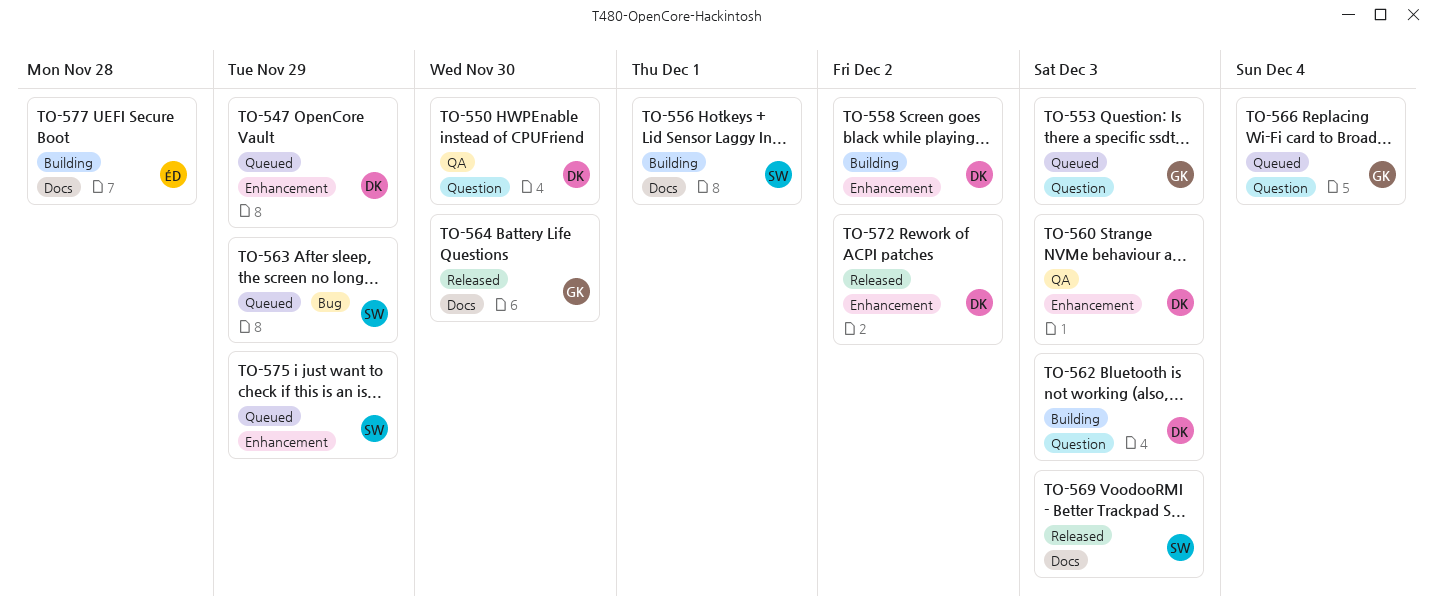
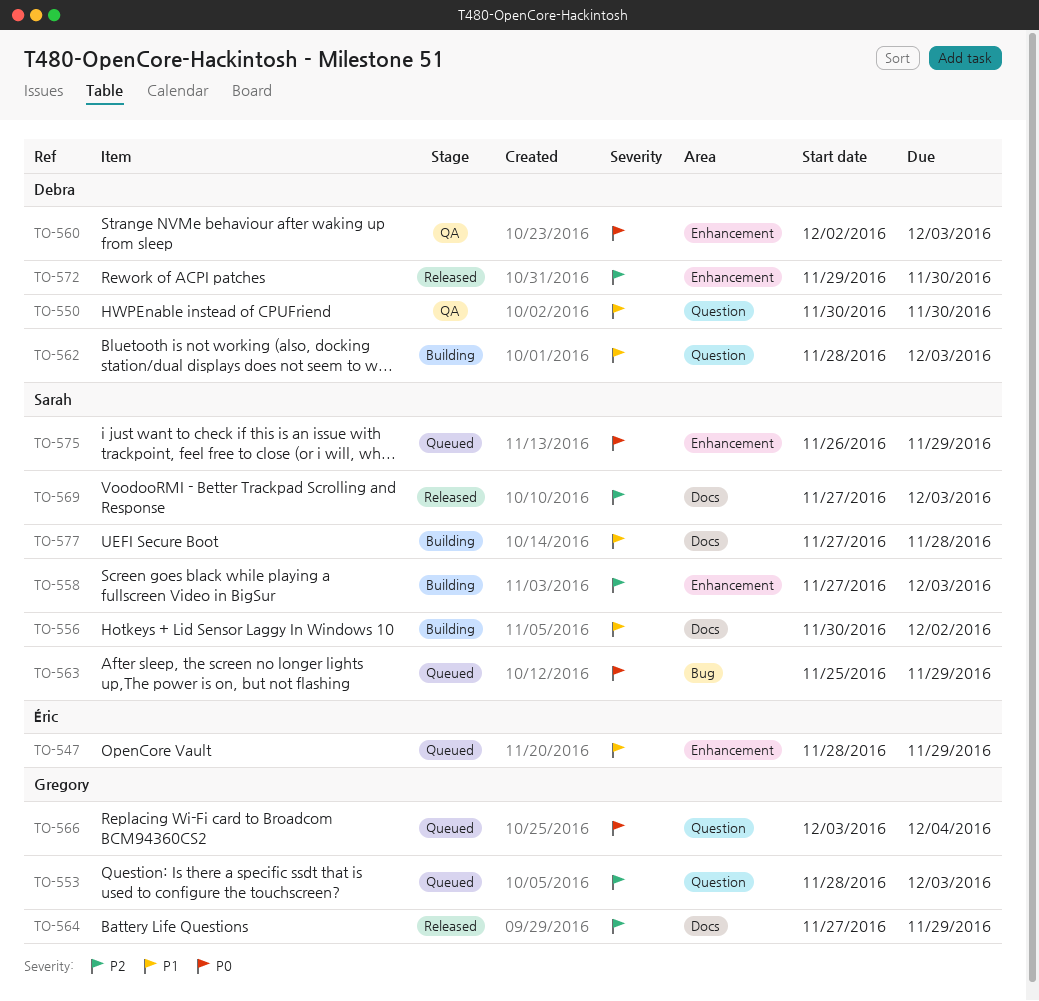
TO-547, owner: Debra -> Éric
TO-556, due: Dec 1 -> Dec 2
TO-558, owner: Debra -> Sarah
TO-558, due: Dec 2 -> Dec 3
TO-564, due: Nov 30 -> Nov 29
TO-572, due: Dec 2 -> Nov 30
TO-577, owner: Éric -> Sarah

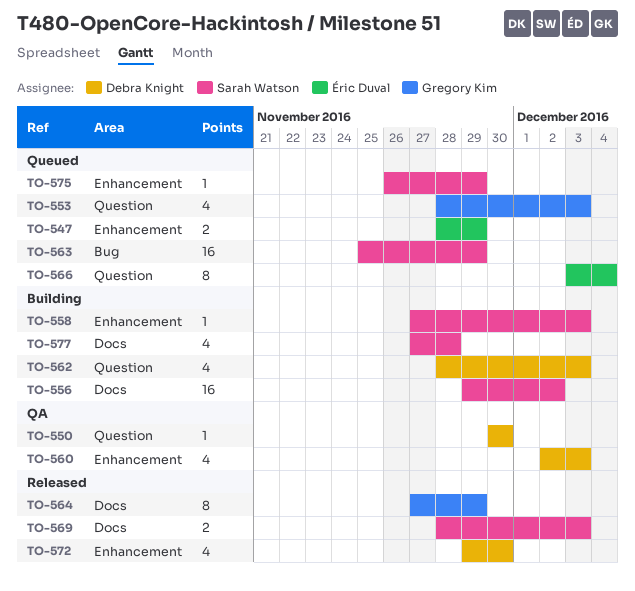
TO-556, start: Nov 30 -> Nov 29
TO-566, owner: Gregory Kim -> Éric Duval
TO-569, start: Nov 27 -> Nov 28

